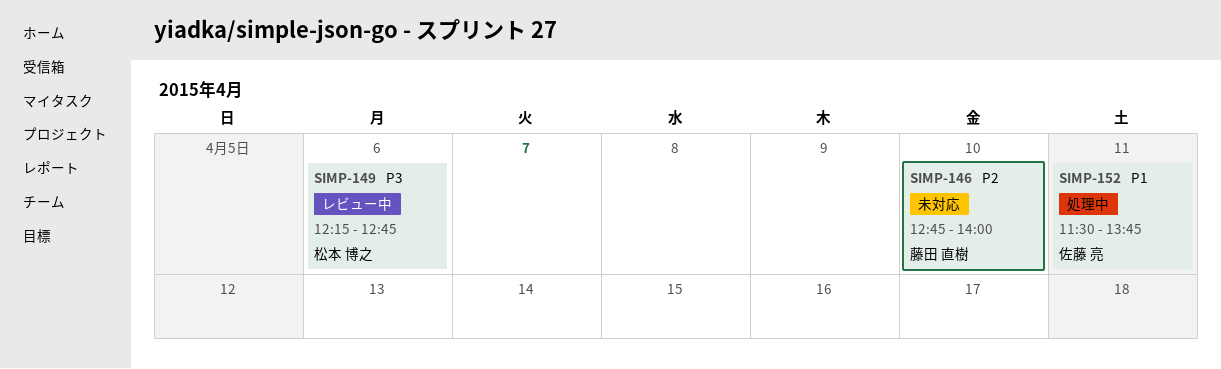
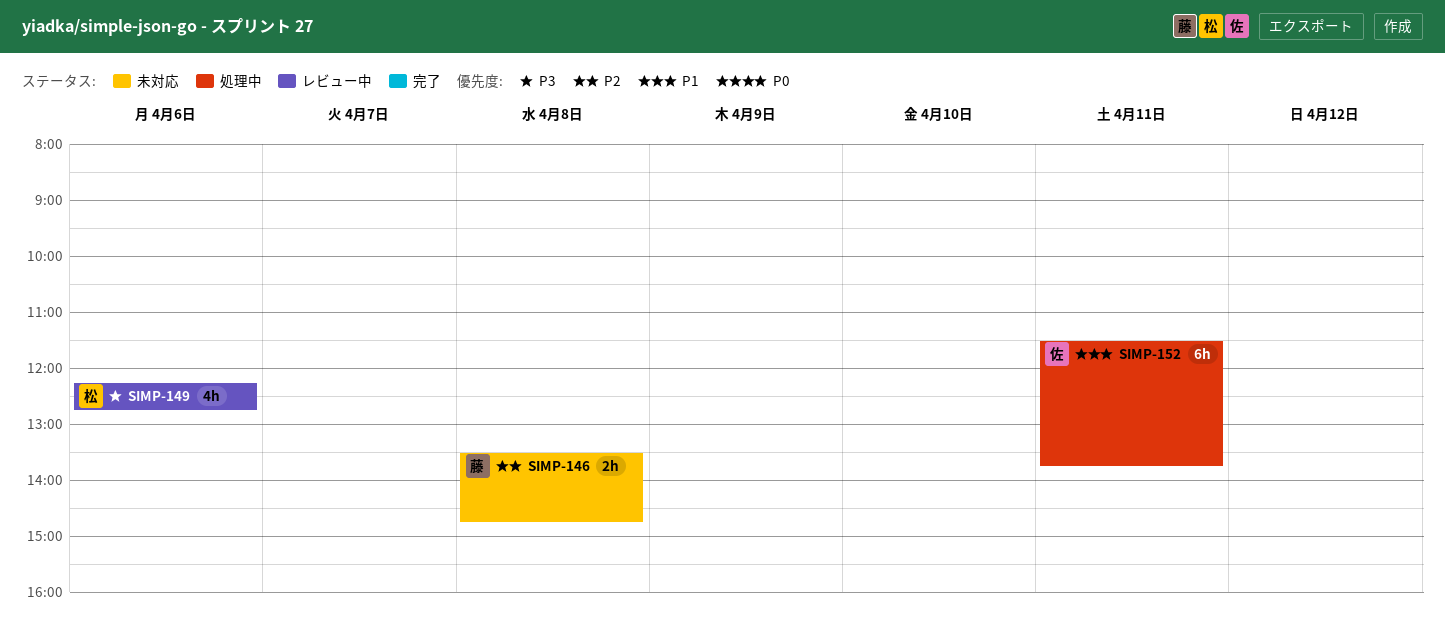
SIMP-146, day: Apr 10 -> Apr 8
SIMP-146, begins: 12:45 -> 13:30
SIMP-146, ends: 14:00 -> 14:45

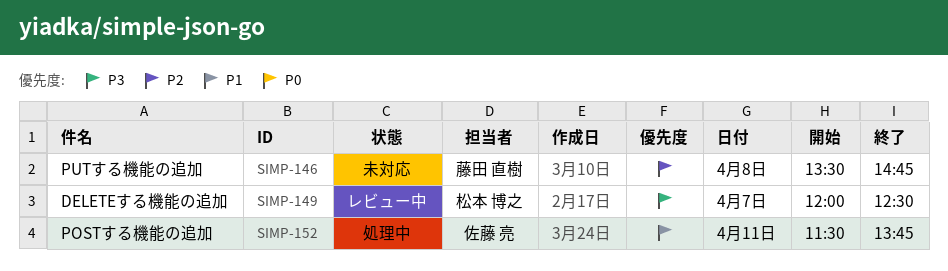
SIMP-149, day: Apr 6 -> Apr 7
SIMP-149, begins: 12:15 -> 12:00
SIMP-149, ends: 12:45 -> 12:30

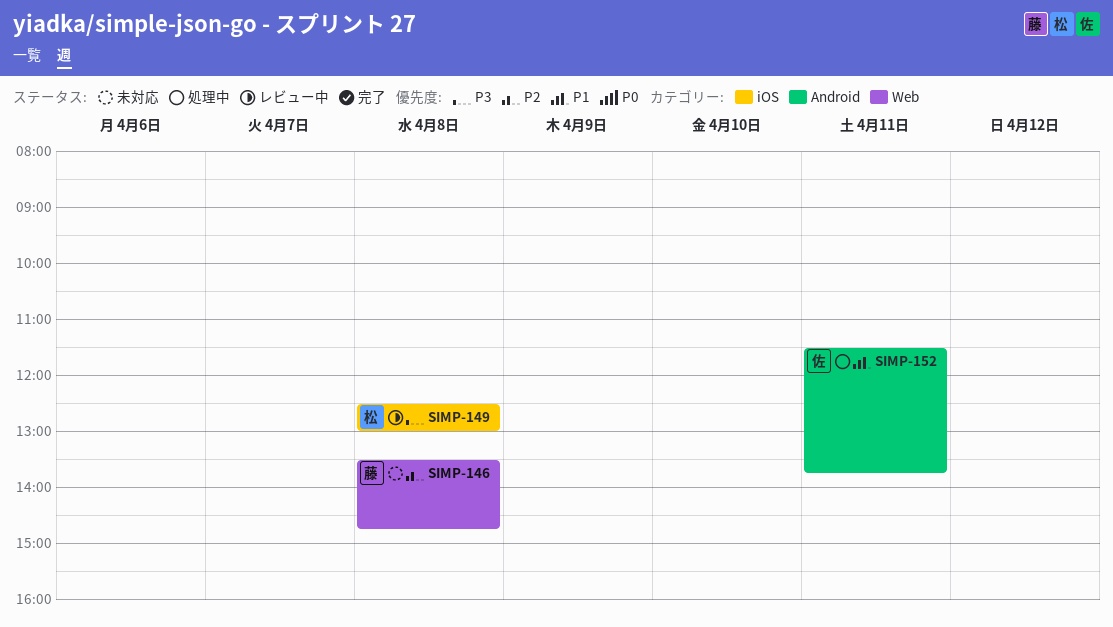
SIMP-149, day: Apr 7 -> Apr 8
SIMP-149, begins: 12:00 -> 12:30
SIMP-149, ends: 12:30 -> 13:00

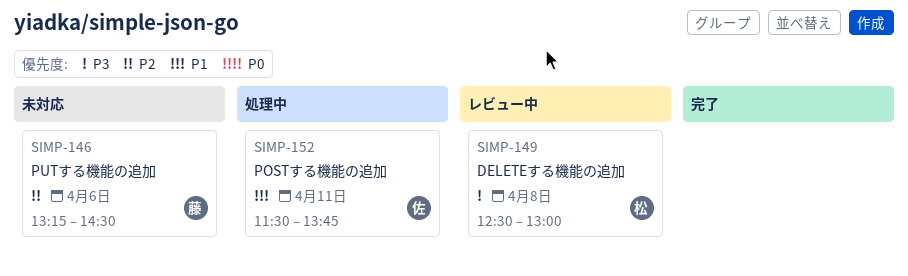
SIMP-146, day: Apr 8 -> Apr 6
SIMP-146, begins: 13:30 -> 13:15
SIMP-146, ends: 14:45 -> 14:30

